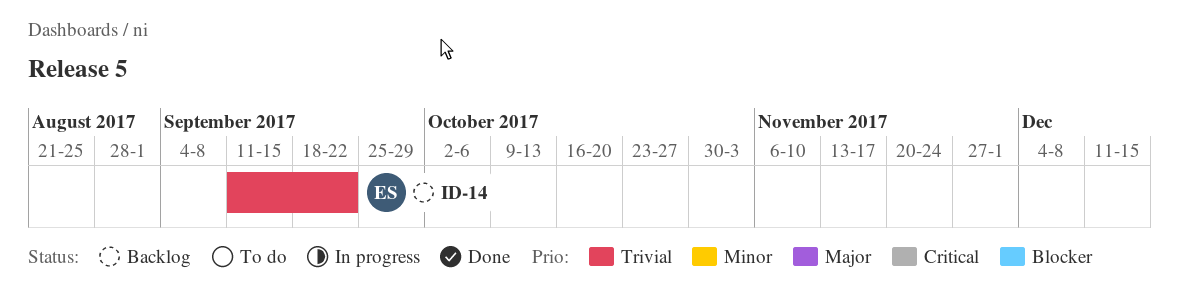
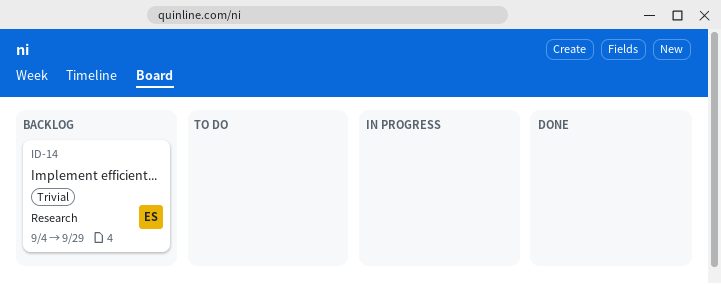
ID-14, start: Sep 11 -> Sep 4
ID-14, due: Sep 22 -> Sep 29

